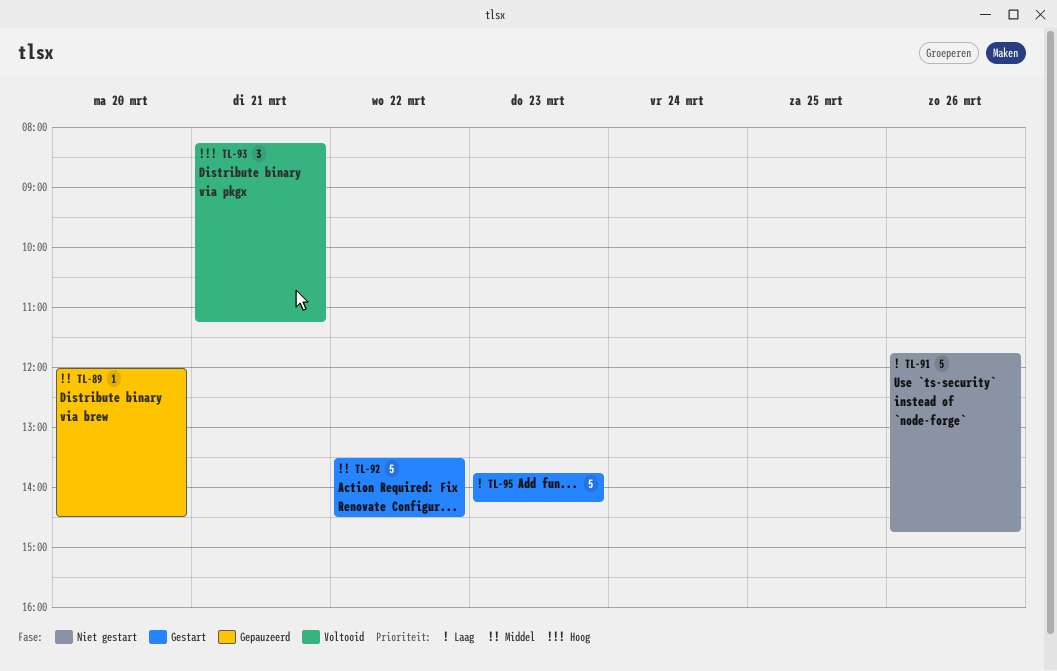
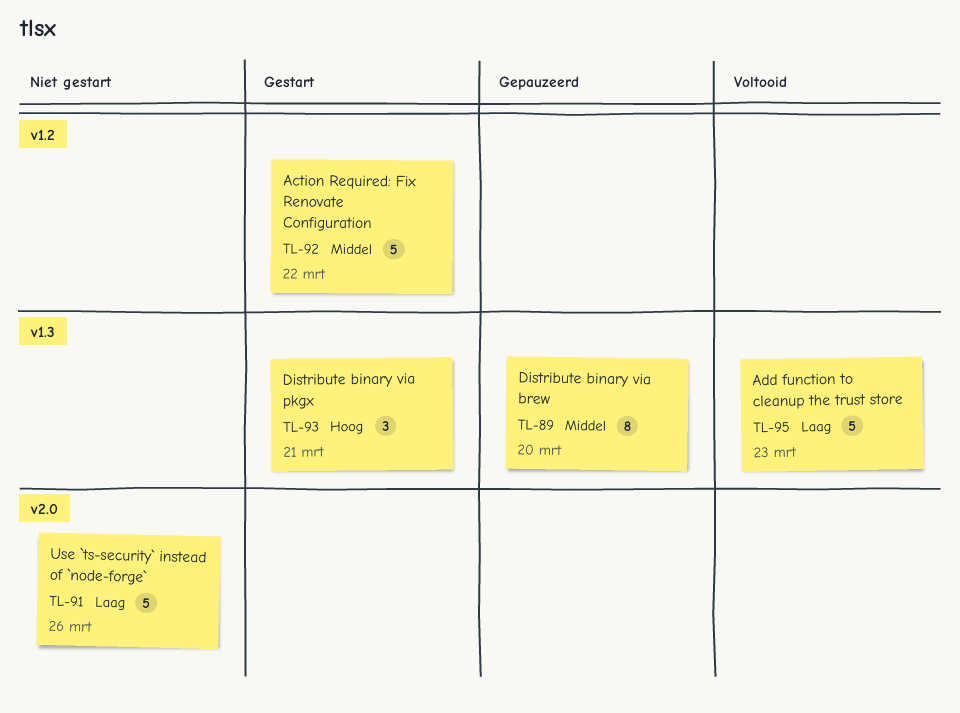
TL-89, estimate: 1 -> 8
TL-93, status: Voltooid -> Gestart
TL-95, status: Gestart -> Voltooid

